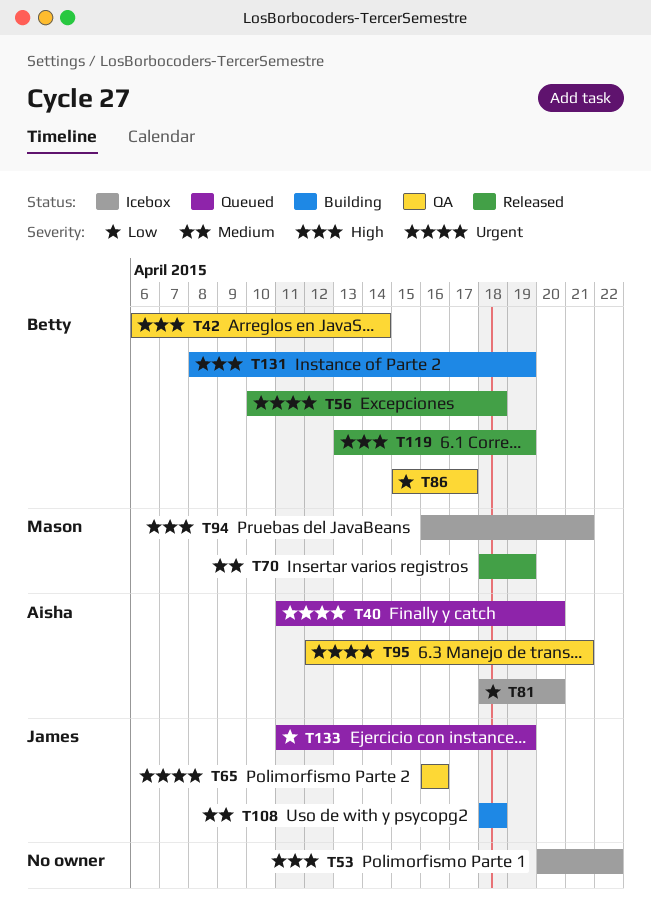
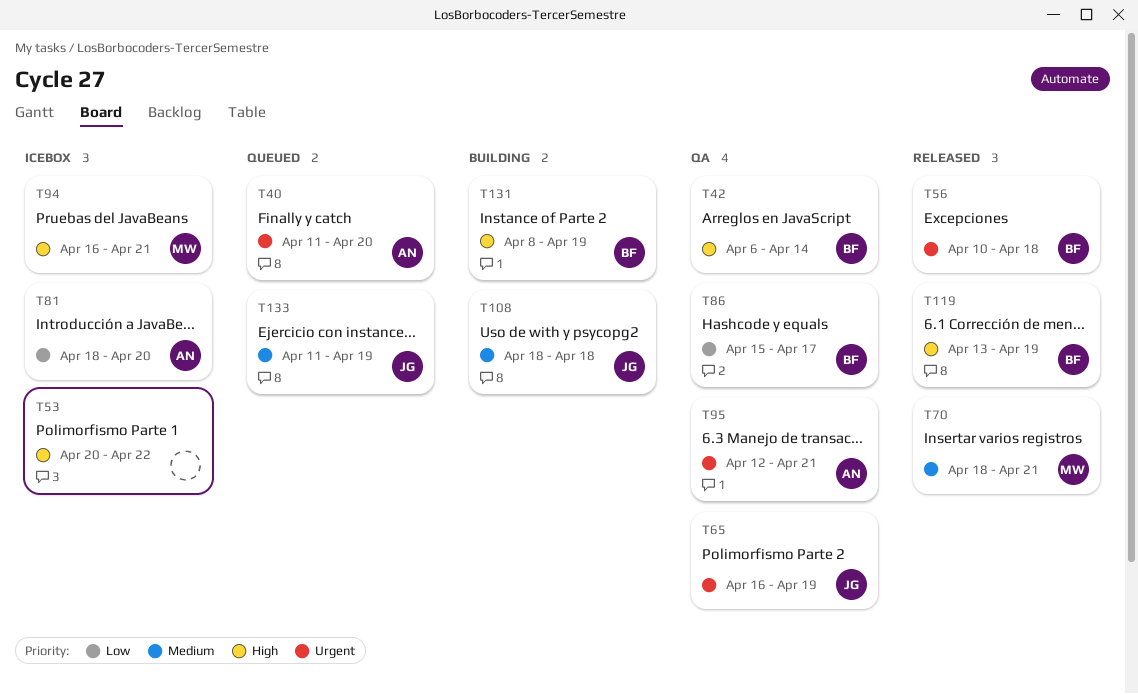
T65, due: Apr 16 -> Apr 19
T70, due: Apr 19 -> Apr 21
T133, priority: Low -> Medium

